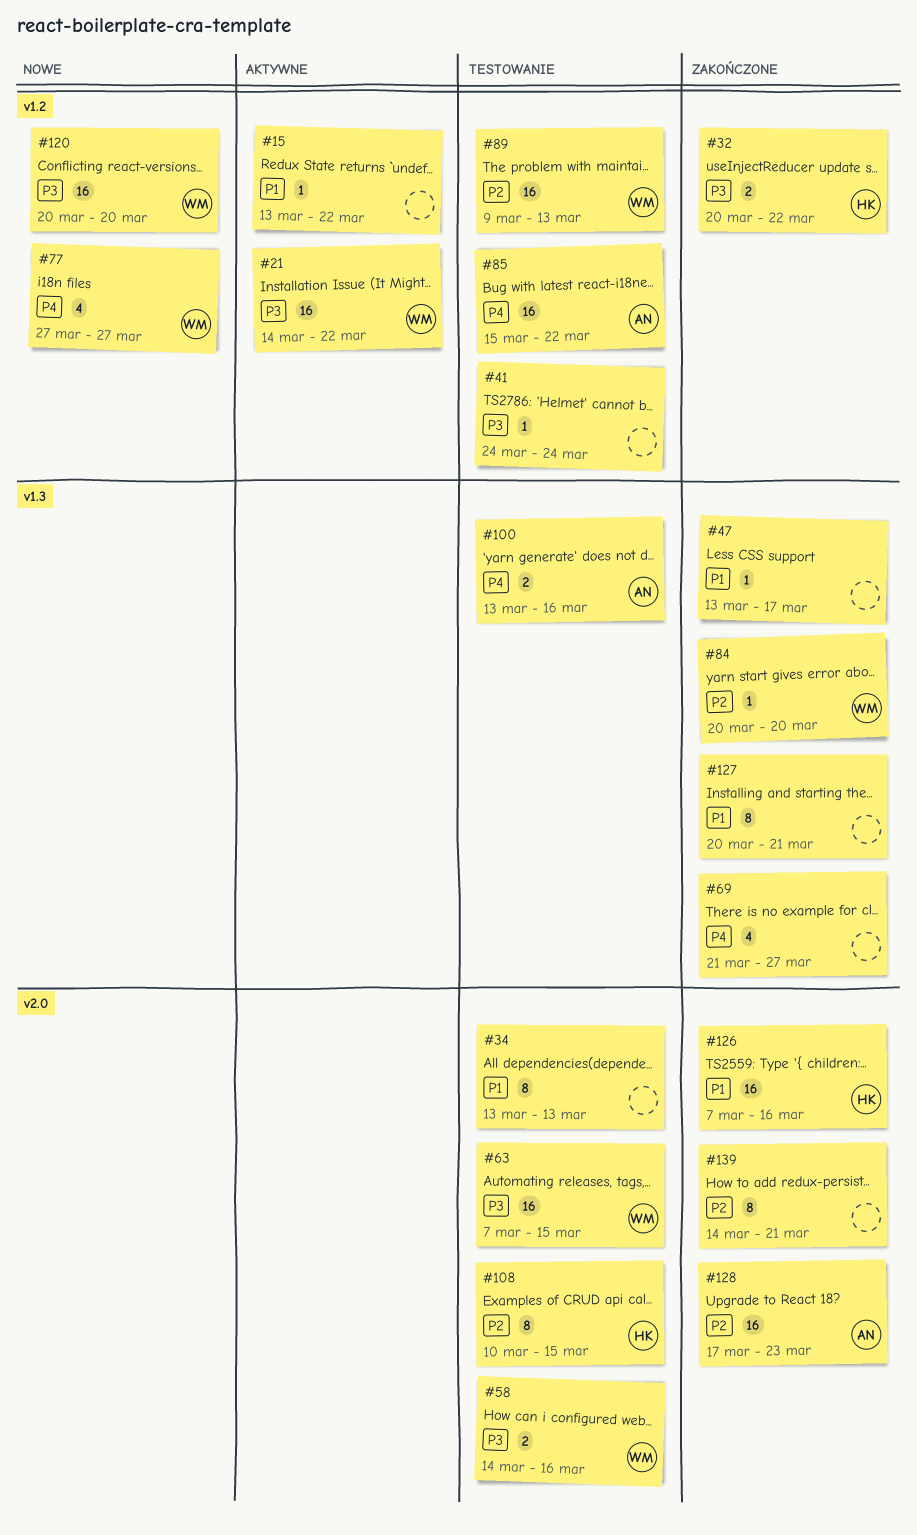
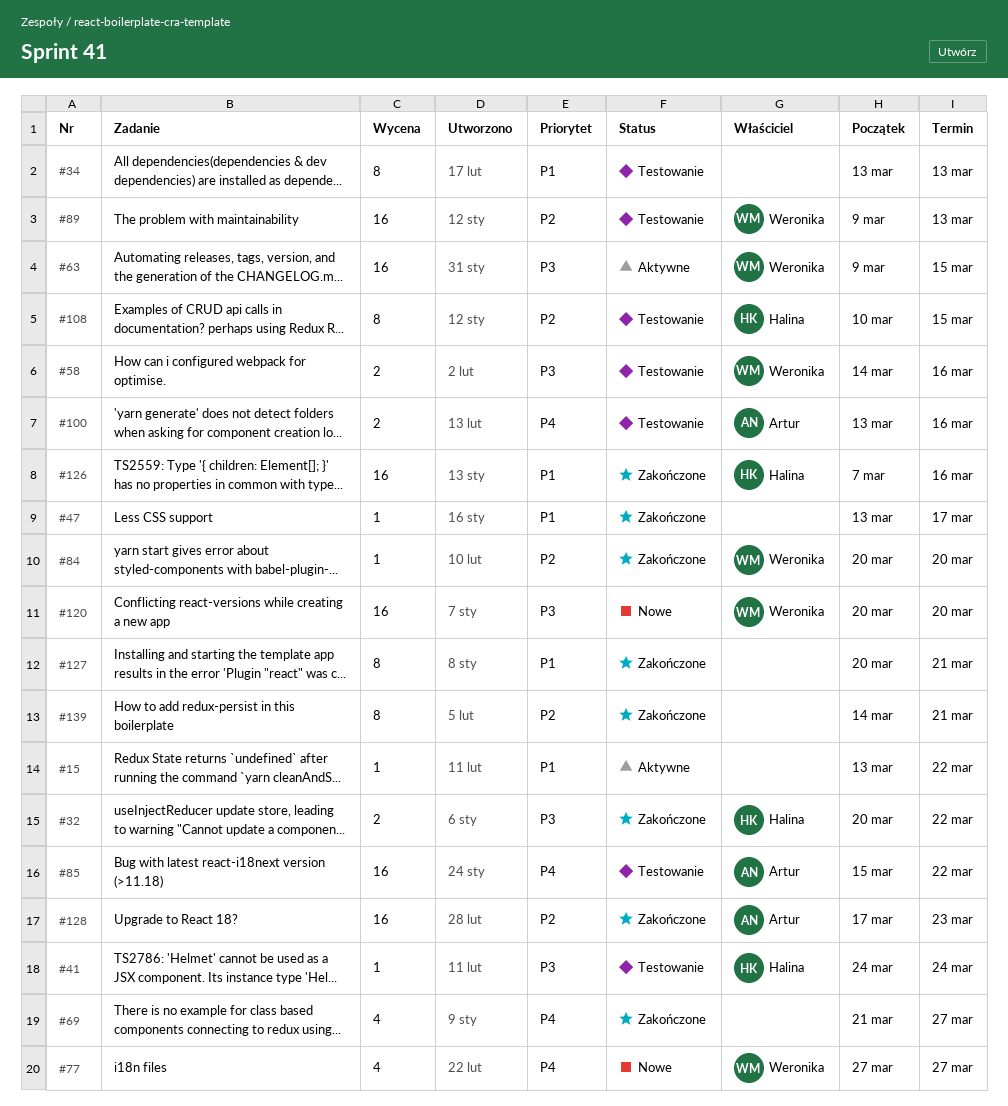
#21: present -> none
#41, owner: none -> Halina
#63, status: Testowanie -> Aktywne
#63, start: Mar 7 -> Mar 9

